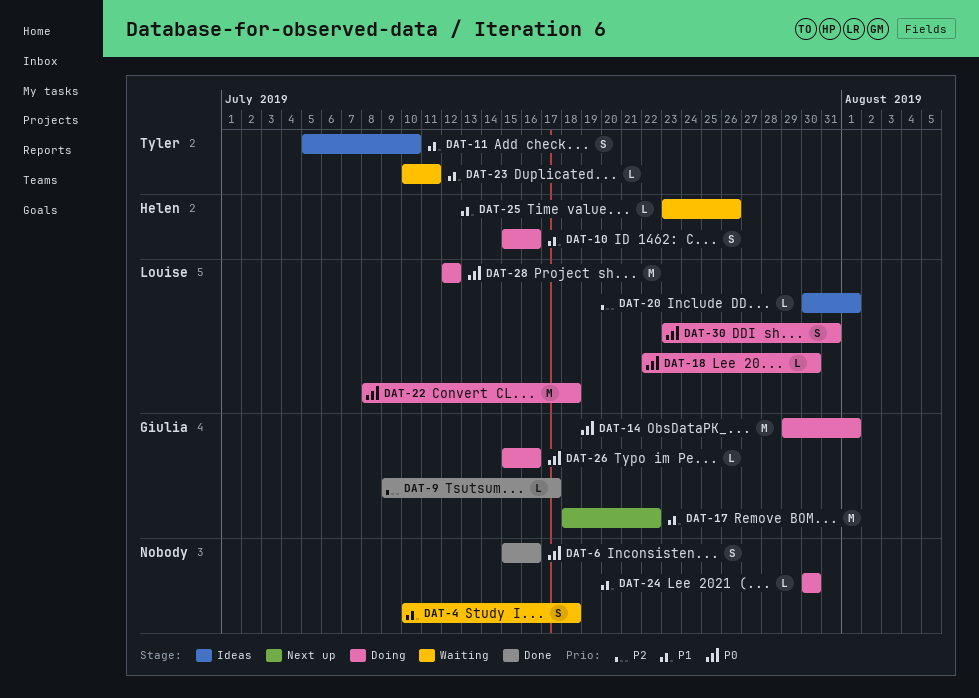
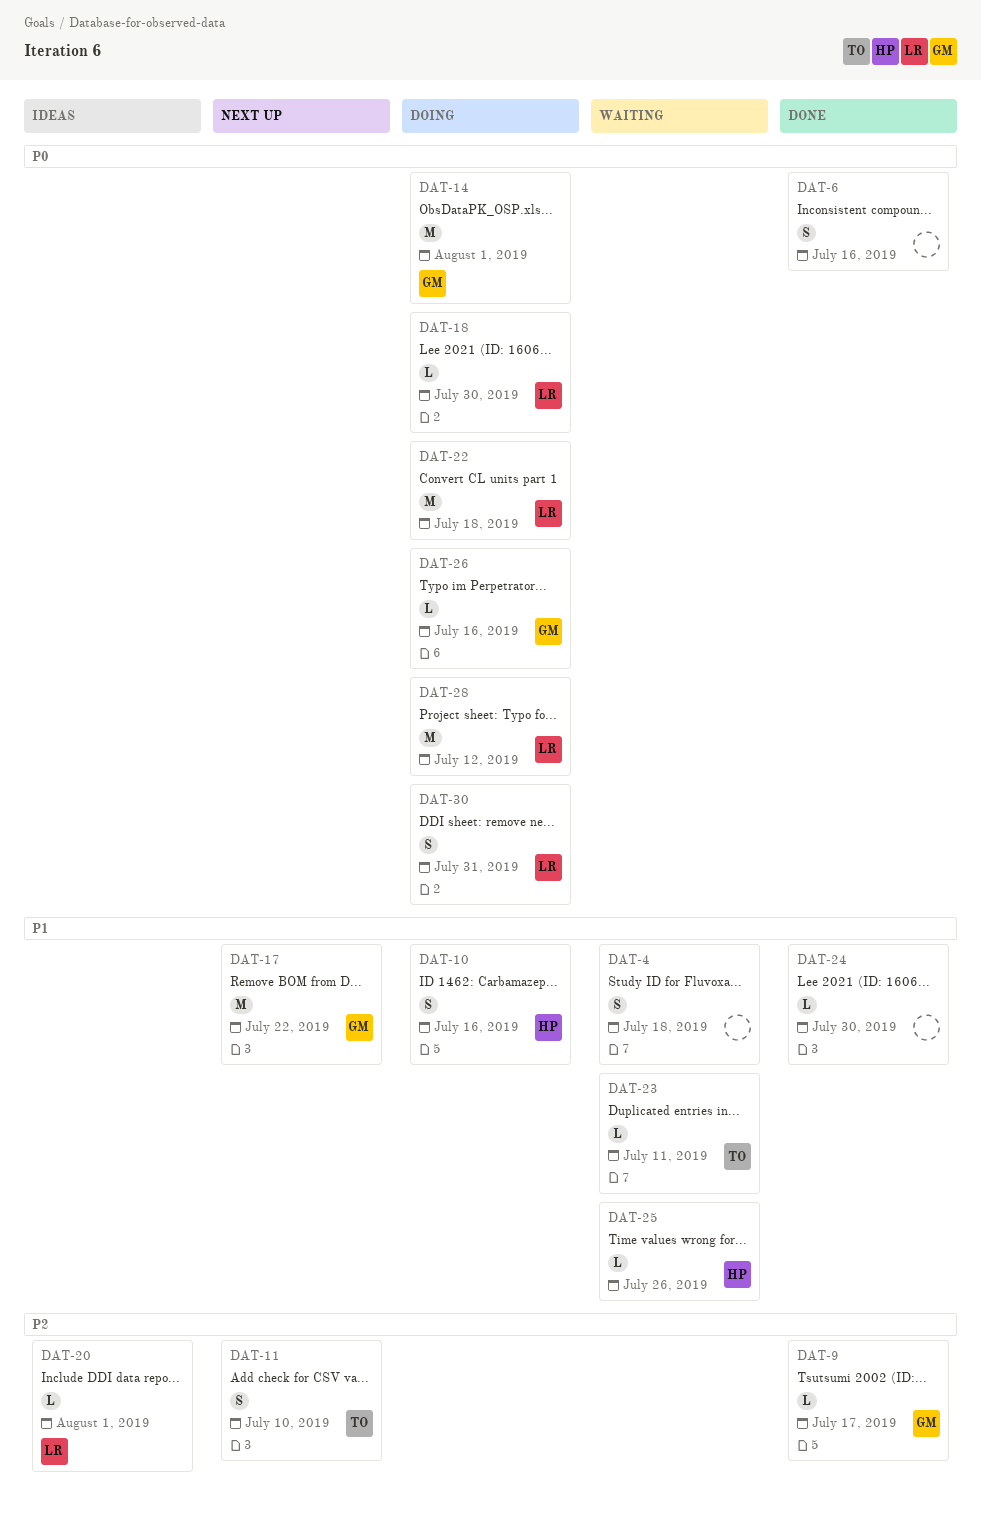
DAT-11, status: Ideas -> Next up
DAT-11, priority: P1 -> P2
DAT-24, status: Doing -> Done

